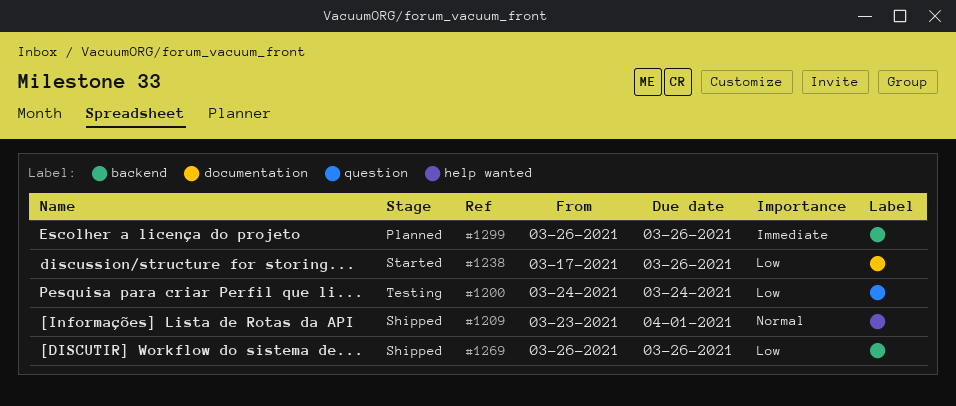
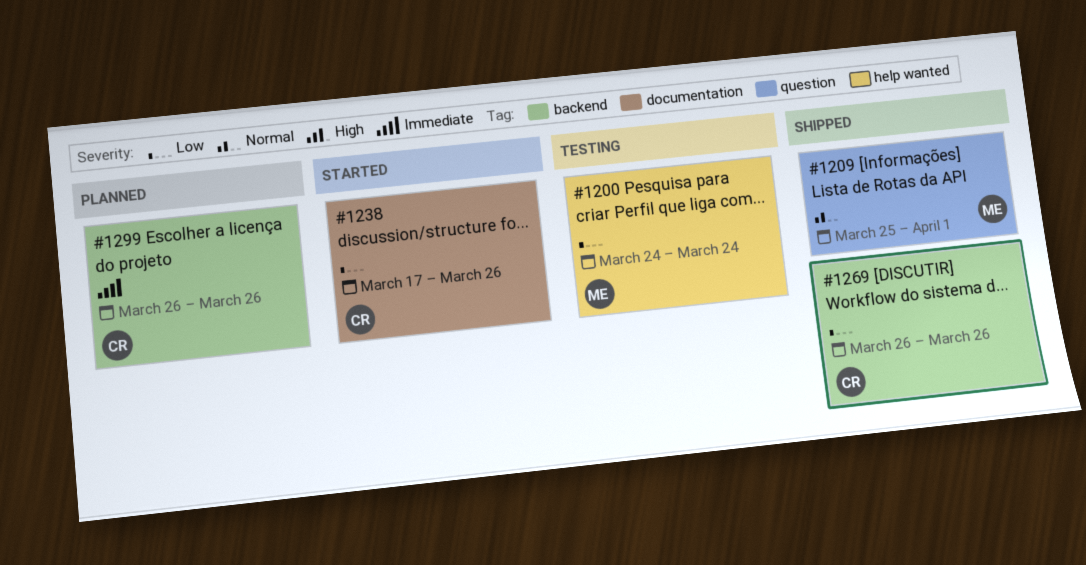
#1200, label: question -> help wanted
#1209, label: help wanted -> question
#1209, start: Mar 23 -> Mar 25

